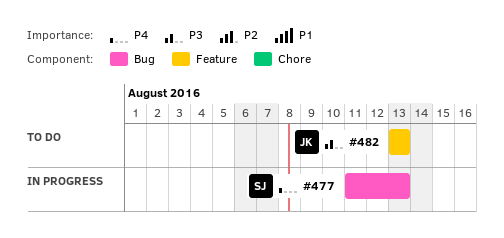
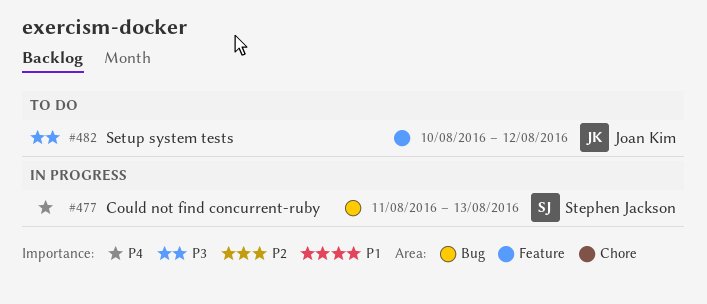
#482, start: Aug 13 -> Aug 10
#482, due: Aug 13 -> Aug 12

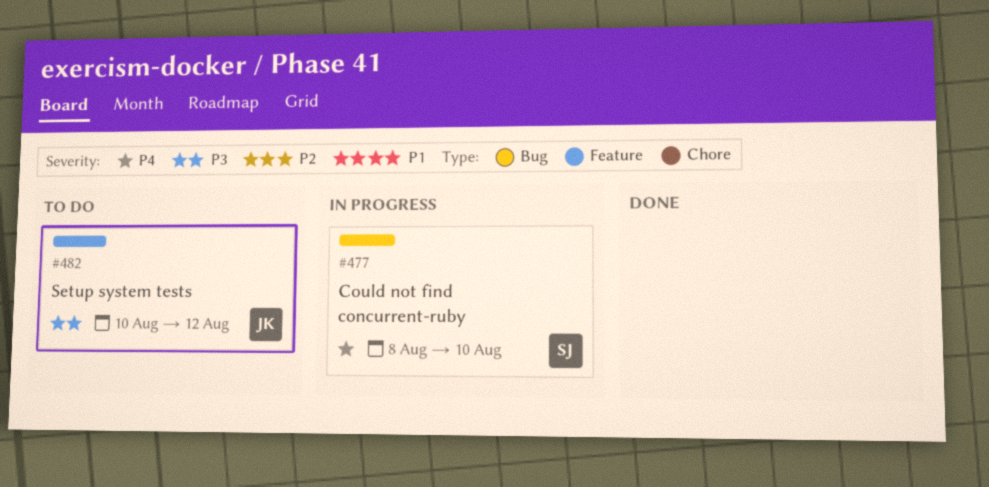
#477, start: Aug 11 -> Aug 8
#477, due: Aug 13 -> Aug 10

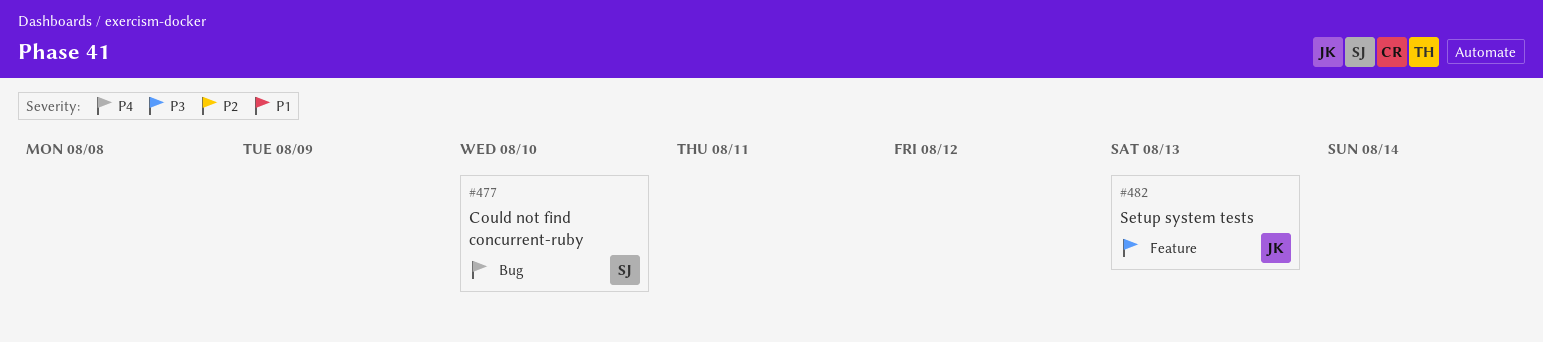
#482, due: Aug 12 -> Aug 13

